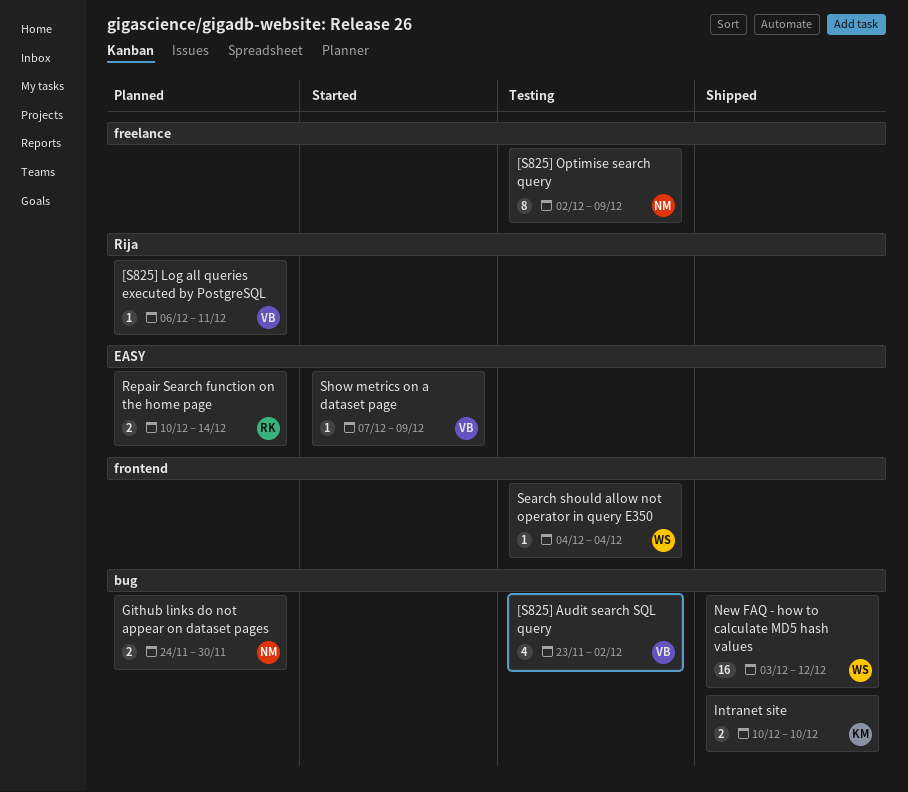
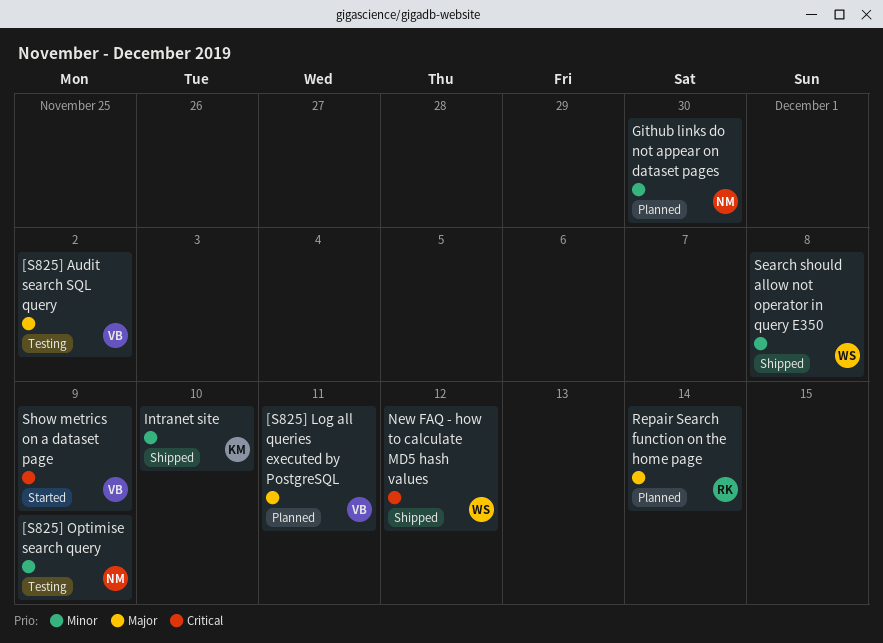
Search should allow not operator in query E350, status: Testing -> Shipped
Search should allow not operator in query E350, due: Dec 4 -> Dec 8

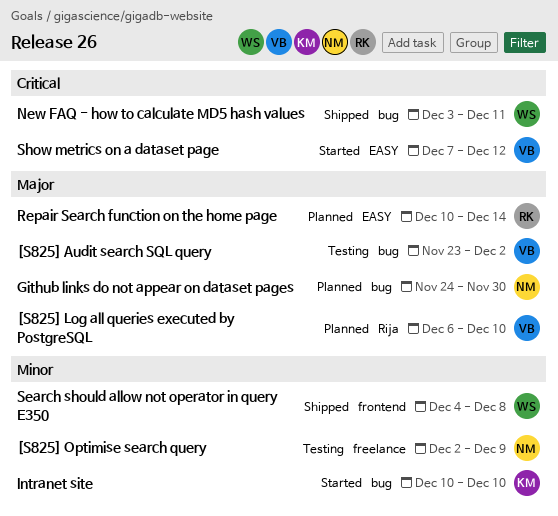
[S825] Log all queries executed by PostgreSQL, due: Dec 11 -> Dec 10
Github links do not appear on dataset pages, priority: Minor -> Major
Intranet site, status: Shipped -> Started
New FAQ - how to calculate MD5 hash values, due: Dec 12 -> Dec 11
Show metrics on a dataset page, due: Dec 9 -> Dec 12

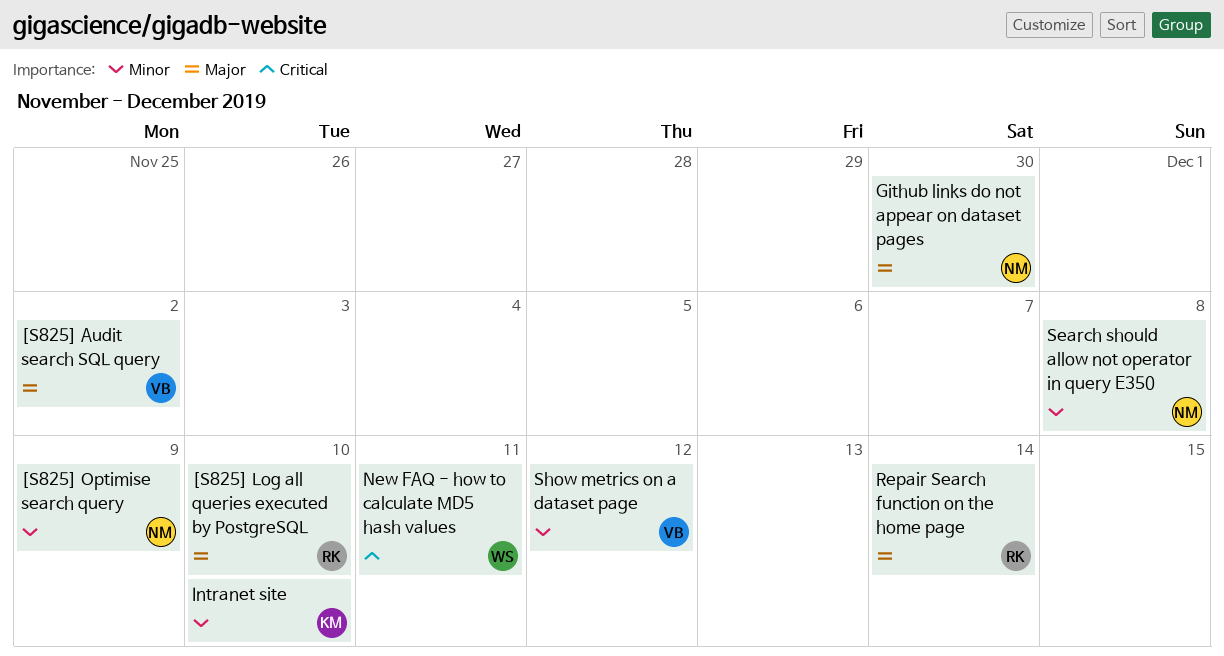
[S825] Log all queries executed by PostgreSQL, owner: VB -> RK
Search should allow not operator in query E350, owner: WS -> NM
Show metrics on a dataset page, priority: Critical -> Minor

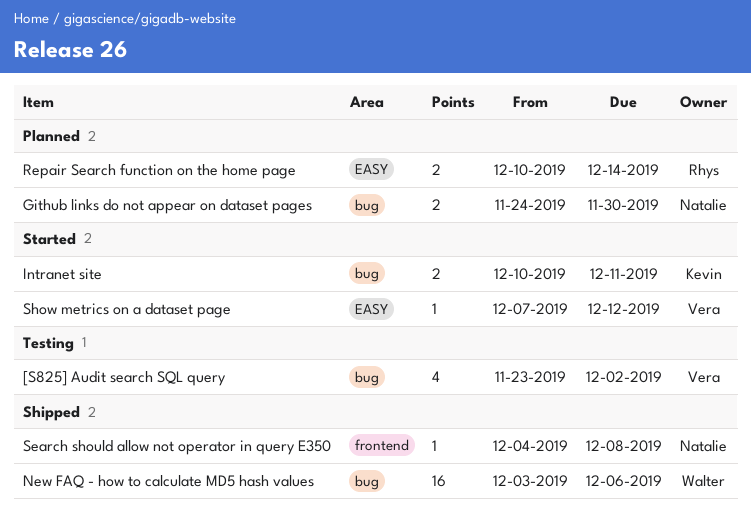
[S825] Log all queries executed by PostgreSQL: present -> none
[S825] Optimise search query: present -> none
Intranet site, due: Dec 10 -> Dec 11
New FAQ - how to calculate MD5 hash values, due: Dec 11 -> Dec 6

